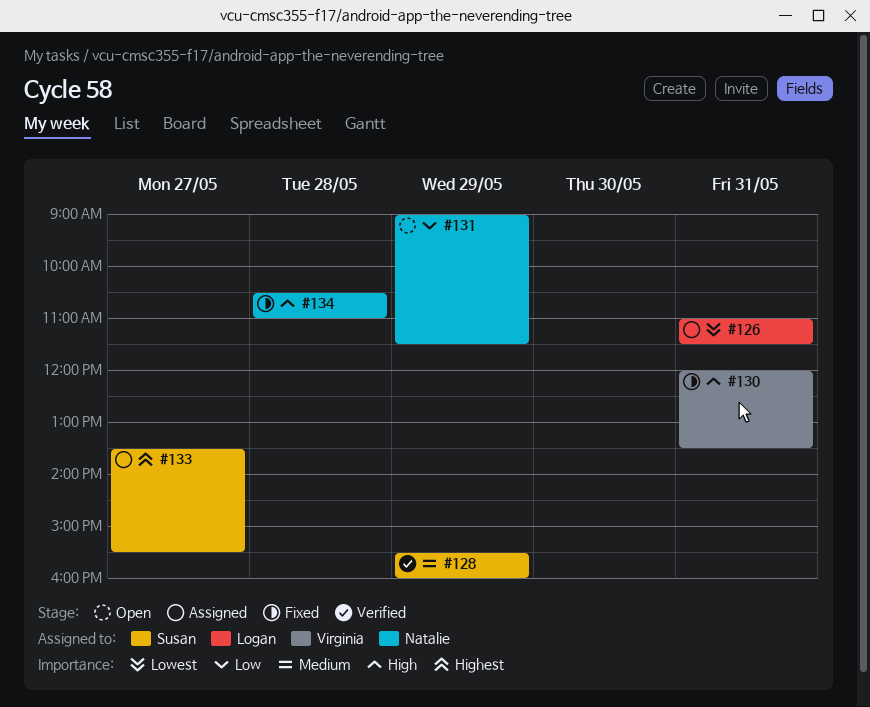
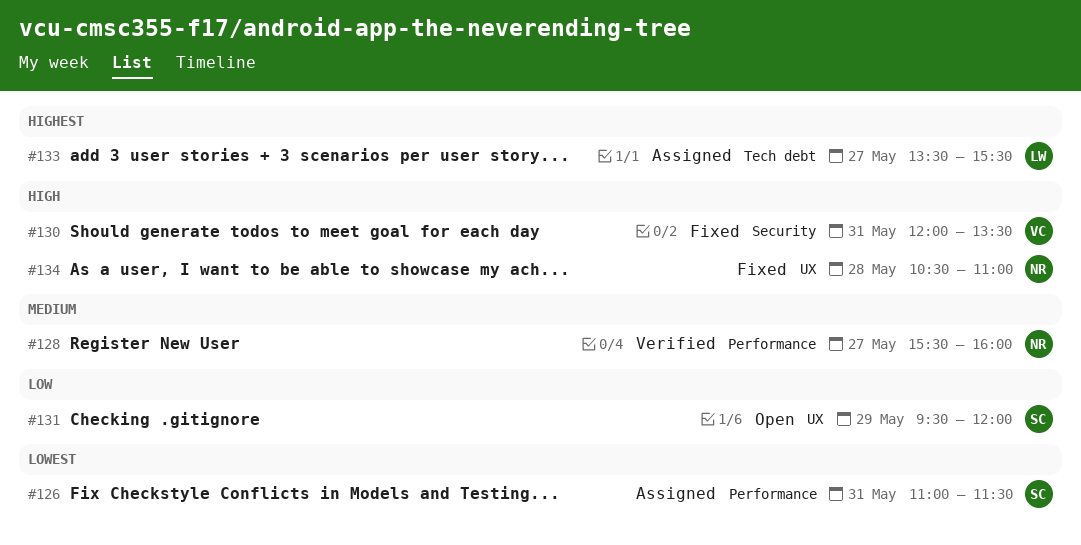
#126, owner: Logan -> Susan
#128, owner: Susan -> Natalie
#128, day: May 29 -> May 27
#131, owner: Natalie -> Susan
#131, begins: 09:00 -> 09:30
#131, ends: 11:30 -> 12:00
#133, owner: Susan -> Logan

